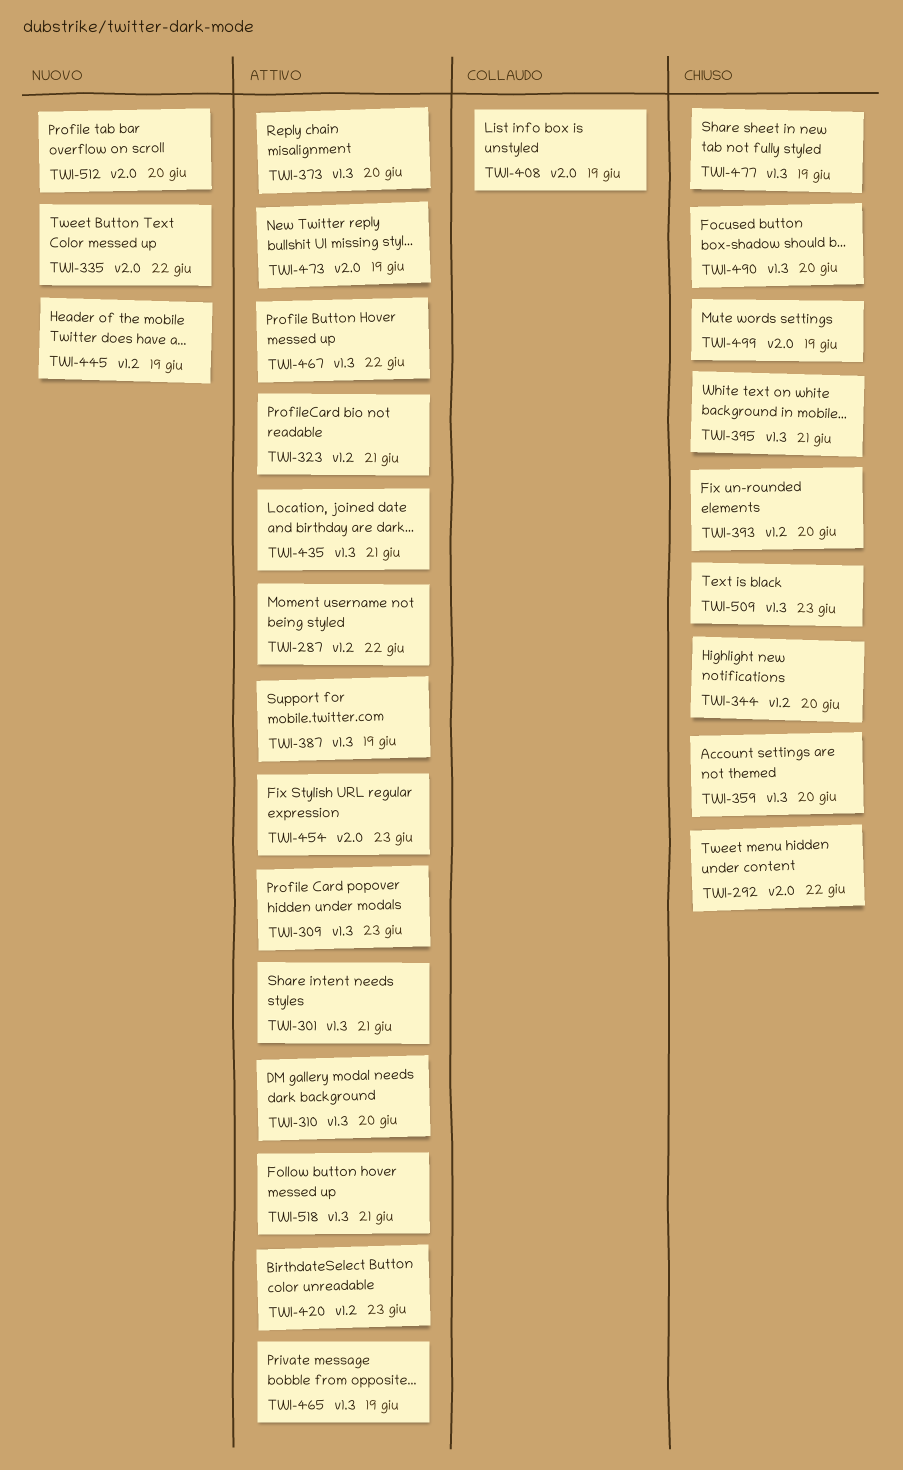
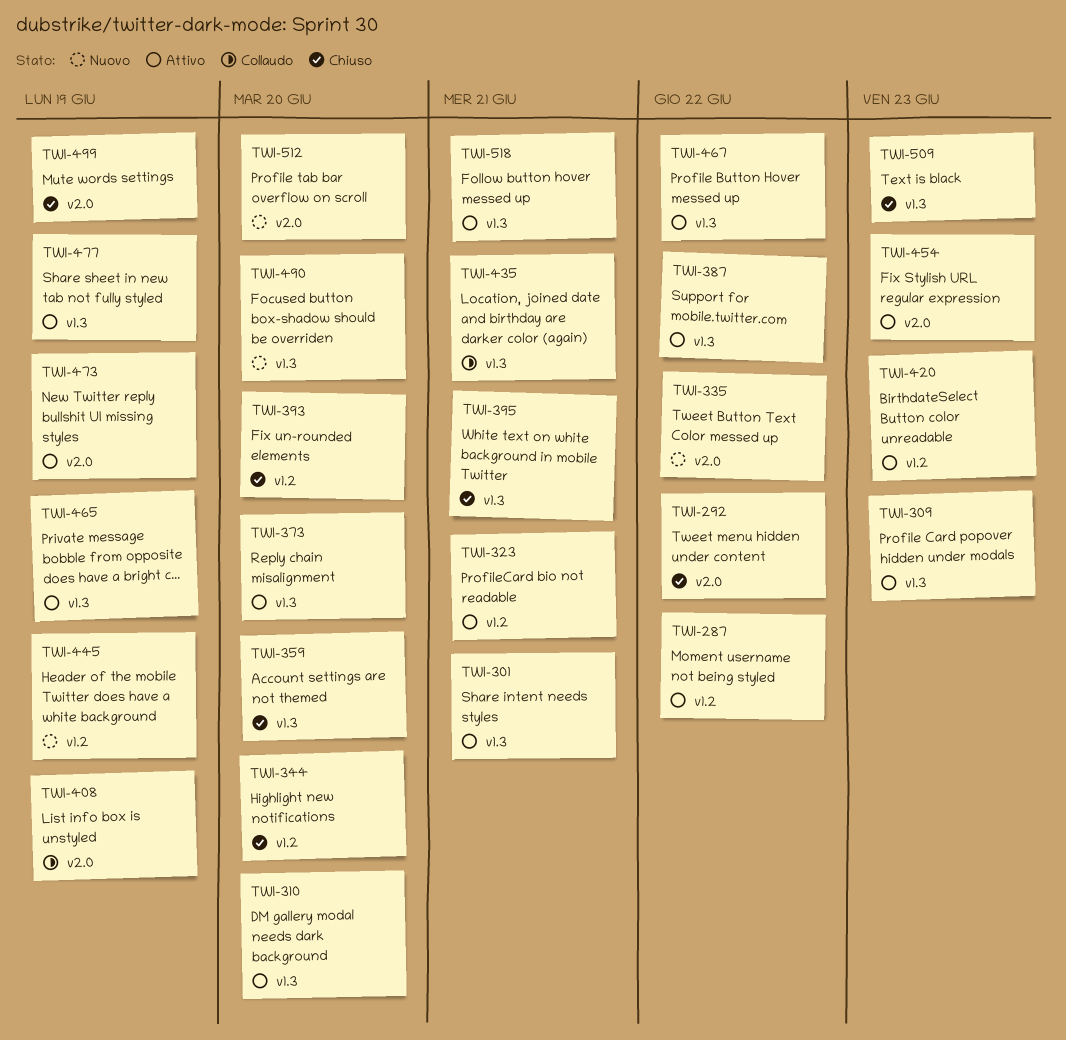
TWI-387, due: Jun 19 -> Jun 22
TWI-435, status: Attivo -> Collaudo
TWI-477, status: Chiuso -> Attivo
TWI-490, status: Chiuso -> Nuovo

